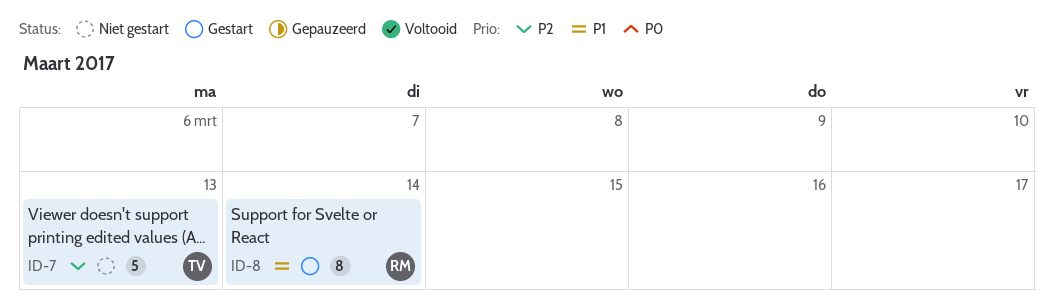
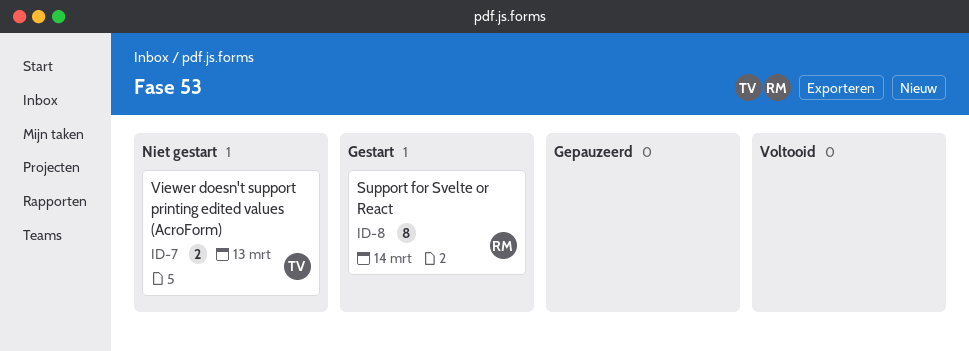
ID-7, estimate: 5 -> 2

